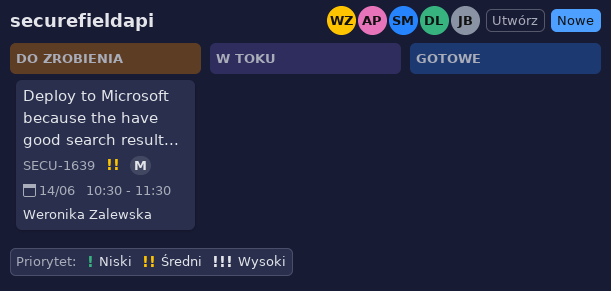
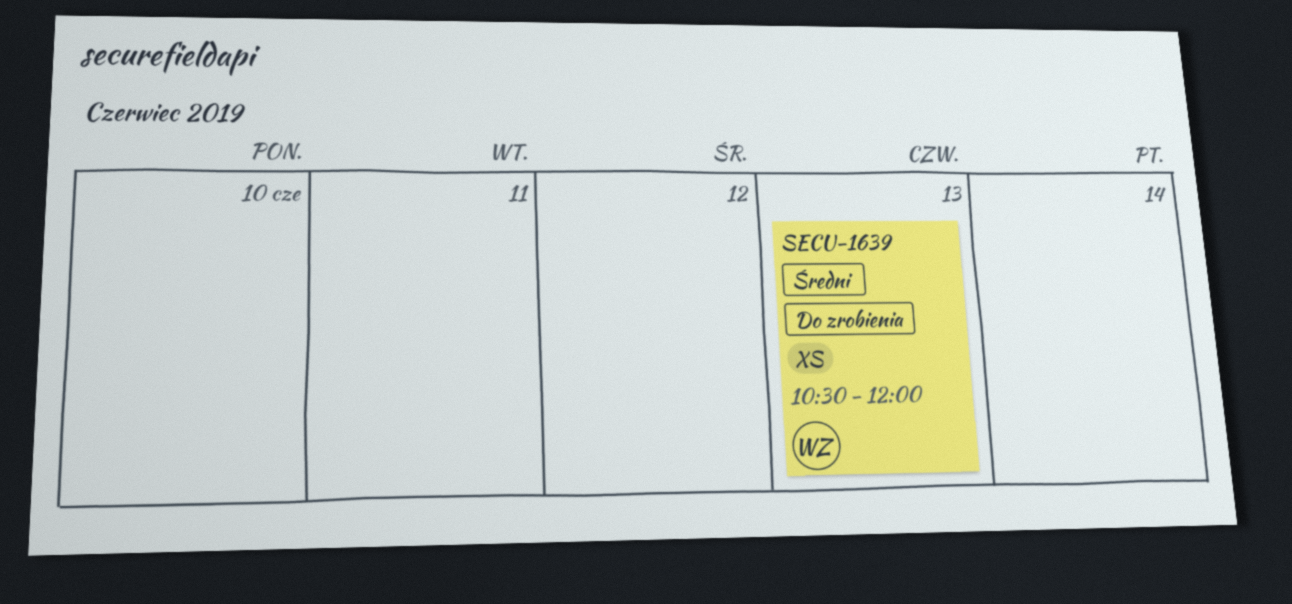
SECU-1639, estimate: M -> XS
SECU-1639, day: Jun 14 -> Jun 13
SECU-1639, ends: 11:30 -> 12:00

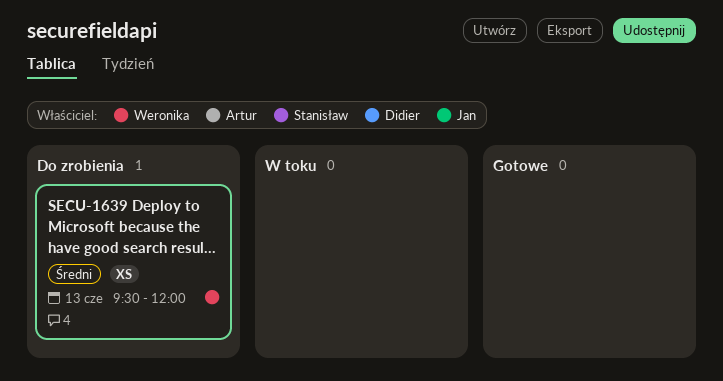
SECU-1639, begins: 10:30 -> 09:30

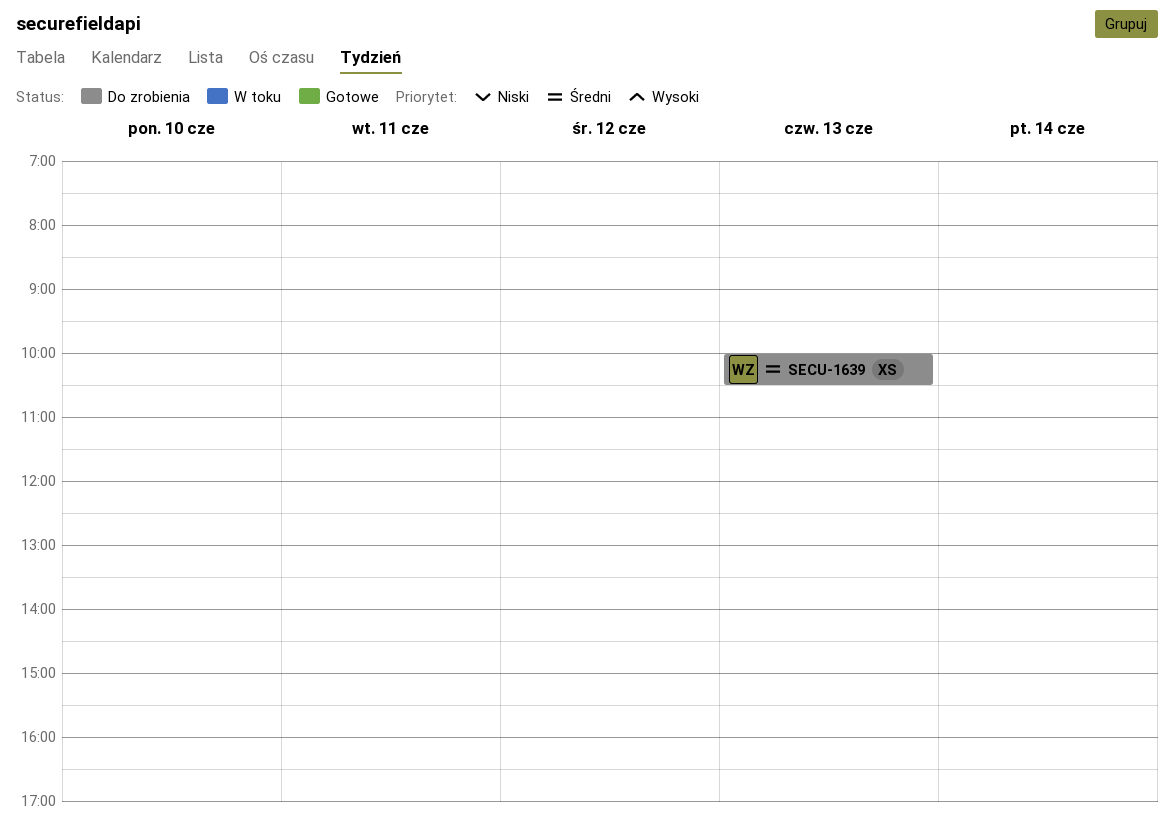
SECU-1639, begins: 09:30 -> 10:00
SECU-1639, ends: 12:00 -> 10:30

